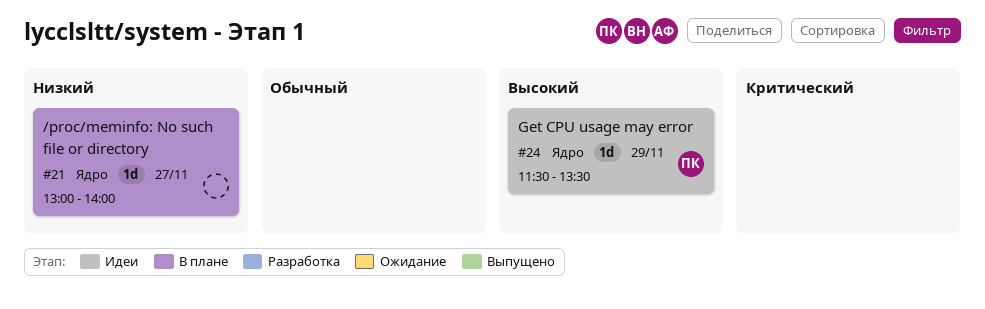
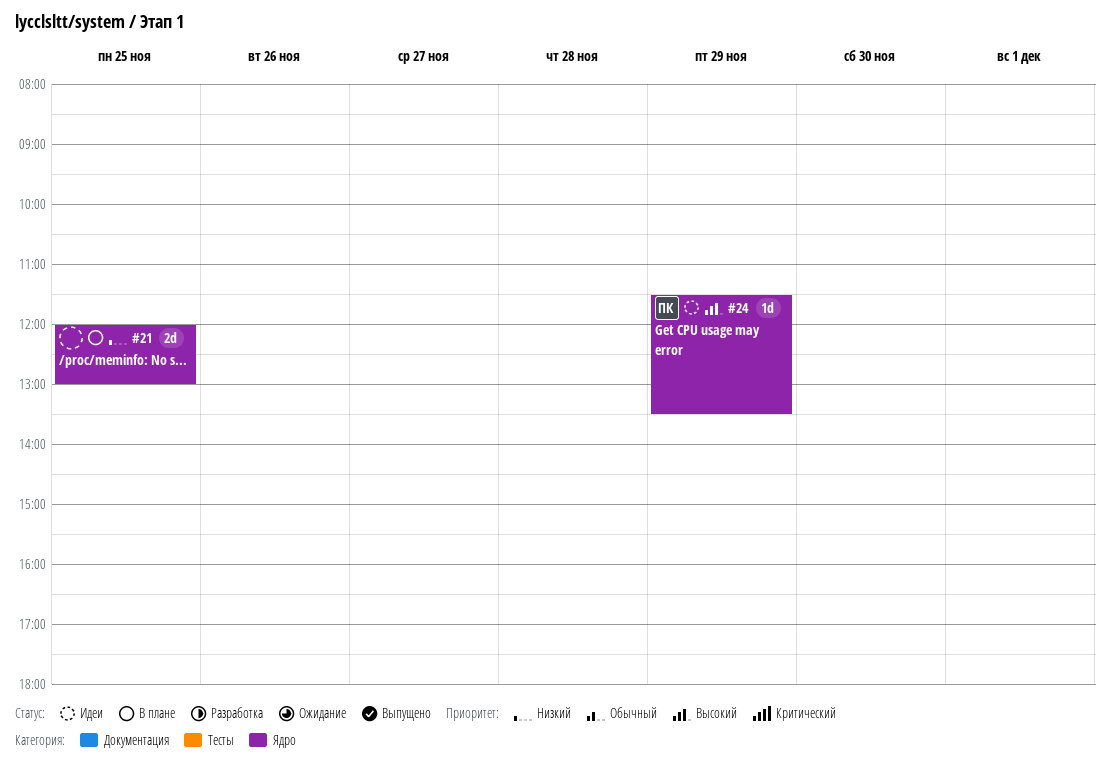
#21, estimate: 1d -> 2d
#21, day: Nov 27 -> Nov 25
#21, begins: 13:00 -> 12:00
#21, ends: 14:00 -> 13:00

